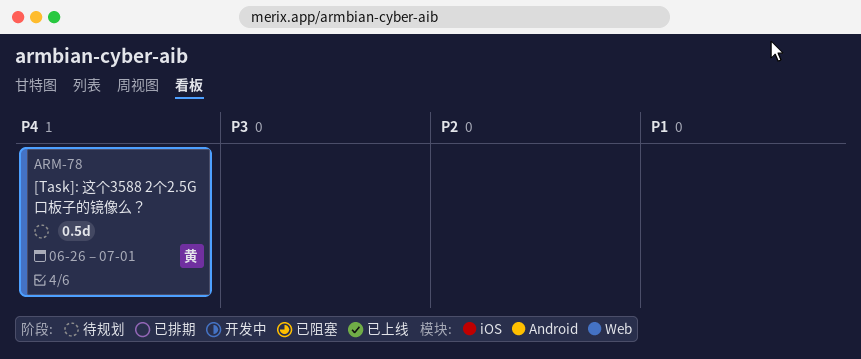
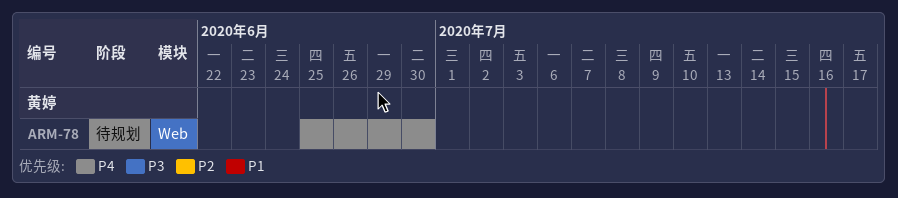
ARM-78, start: Jun 26 -> Jun 25
ARM-78, due: Jul 1 -> Jun 30

